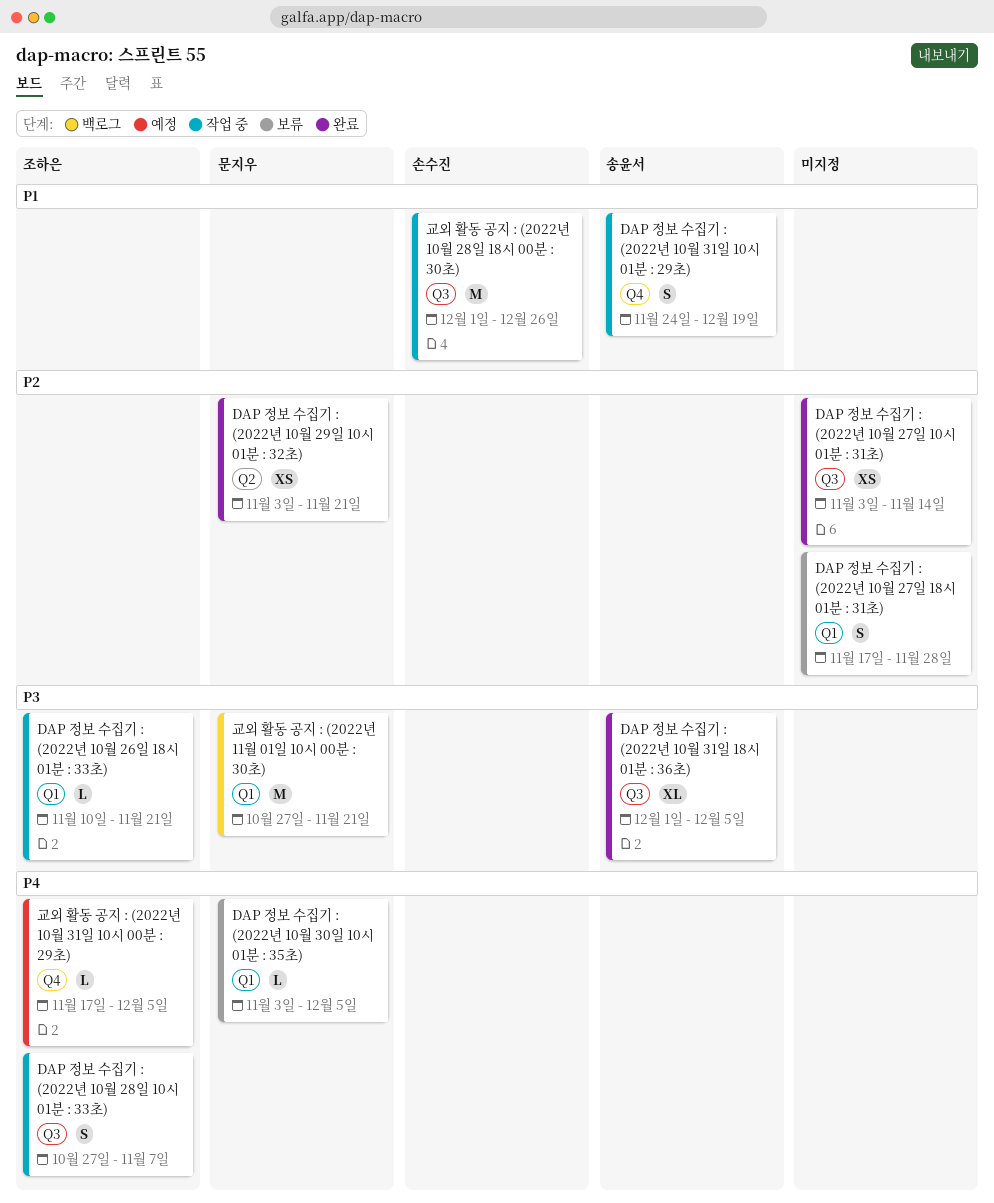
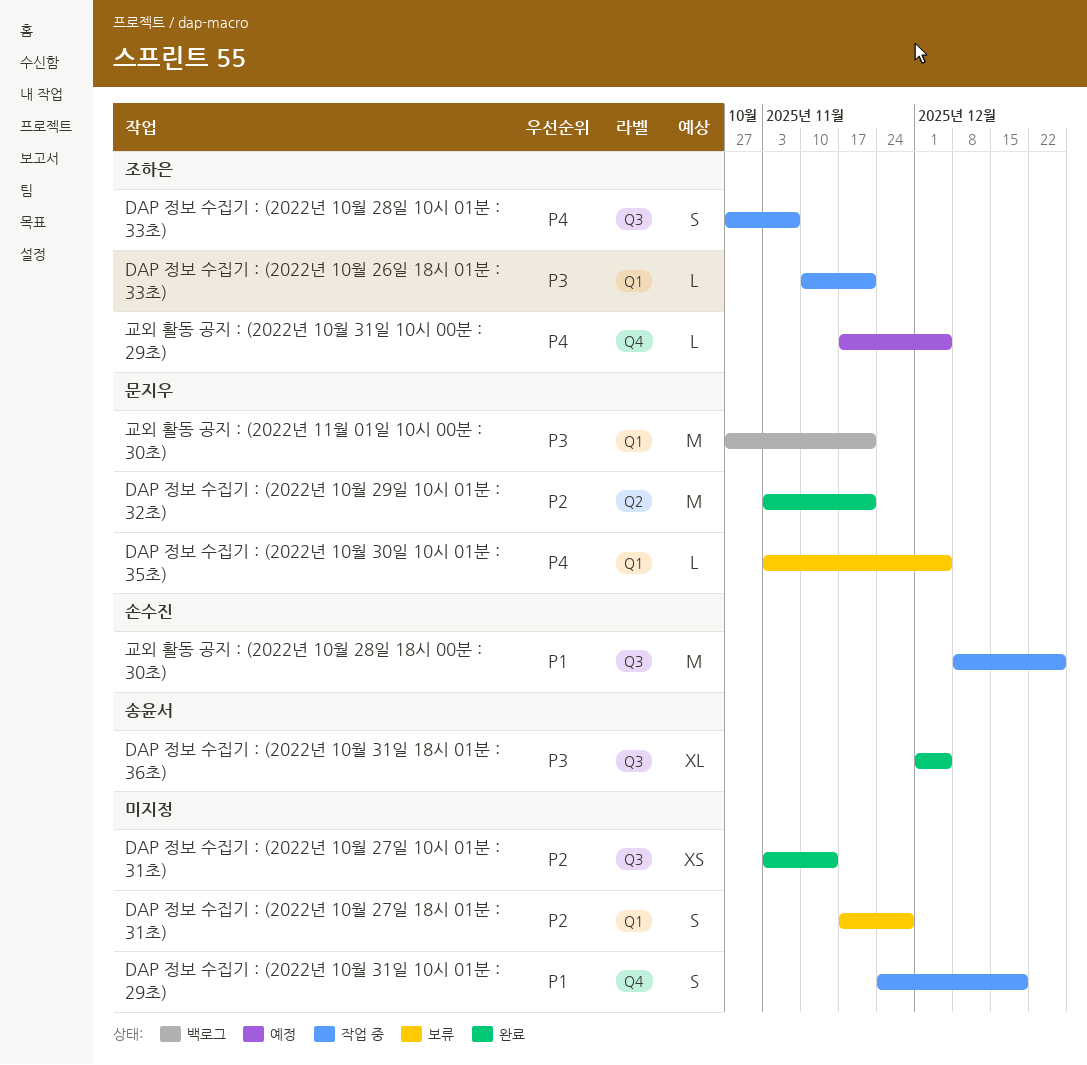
DAP 정보 수집기 : (2022년 10월 29일 10시 01분 : 32초), estimate: XS -> M
DAP 정보 수집기 : (2022년 10월 31일 10시 01분 : 29초), owner: 송윤서 -> none
교외 활동 공지 : (2022년 10월 28일 18시 00분 : 30초), start: Dec 1 -> Dec 8

